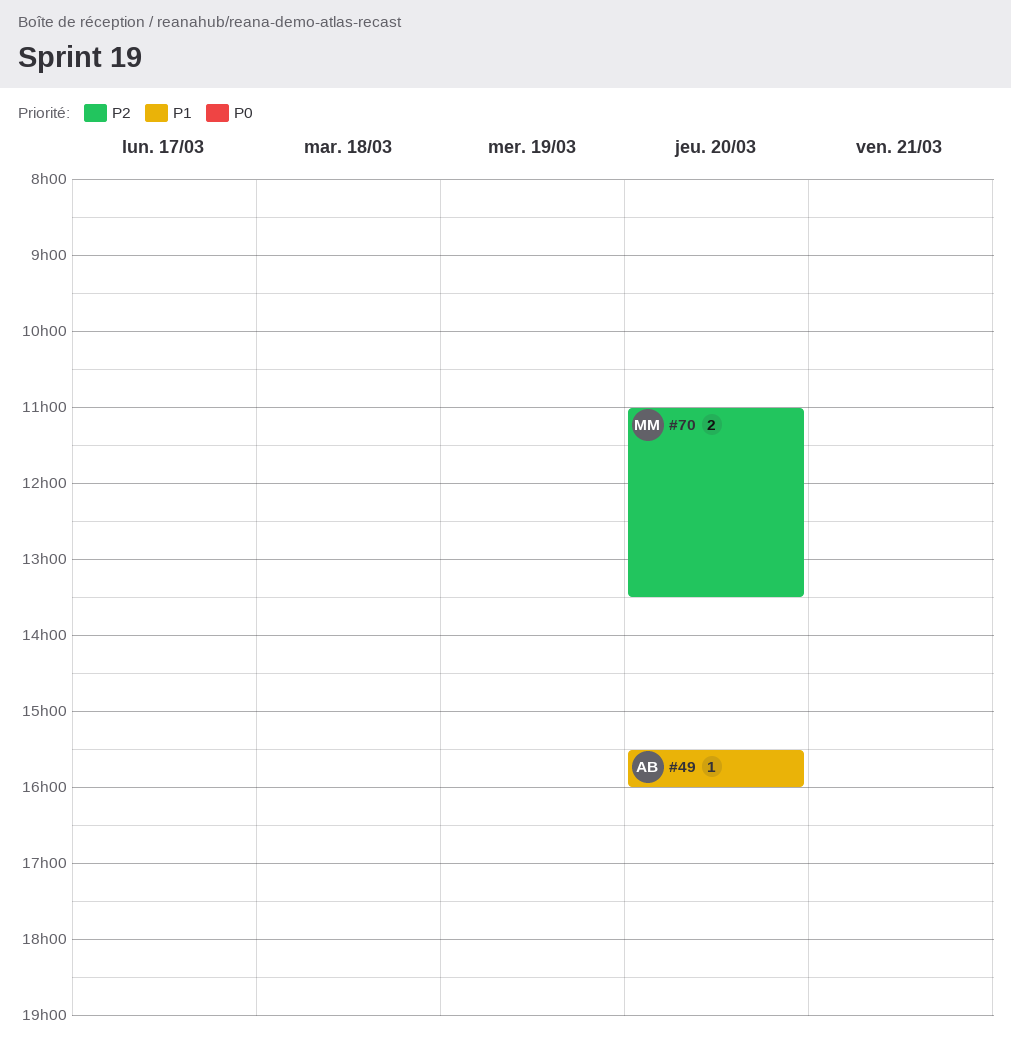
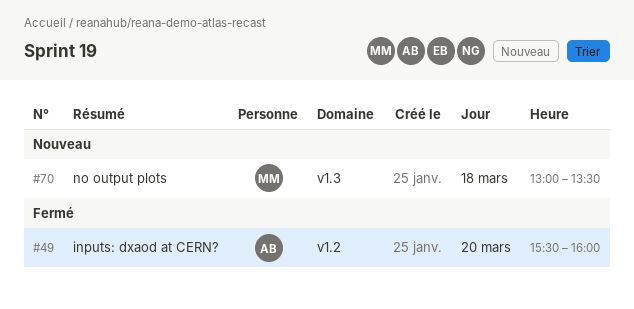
#70, day: Mar 20 -> Mar 18
#70, begins: 11:00 -> 13:00

